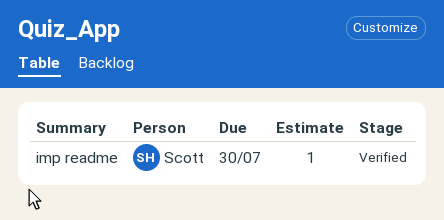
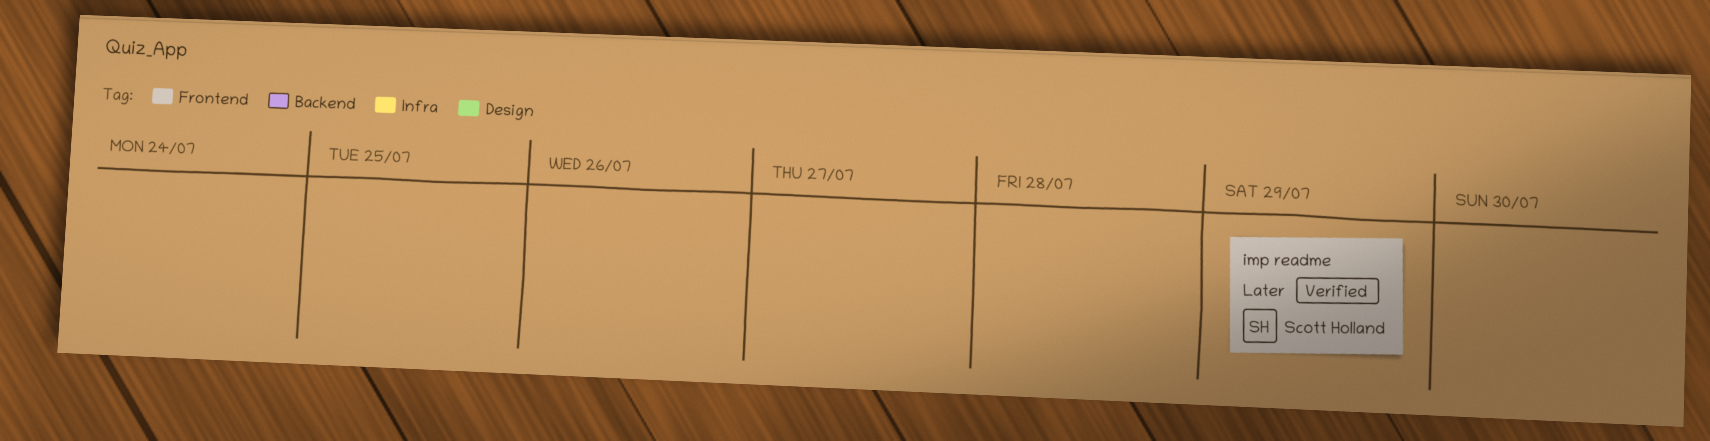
imp readme, due: Jul 30 -> Jul 29

